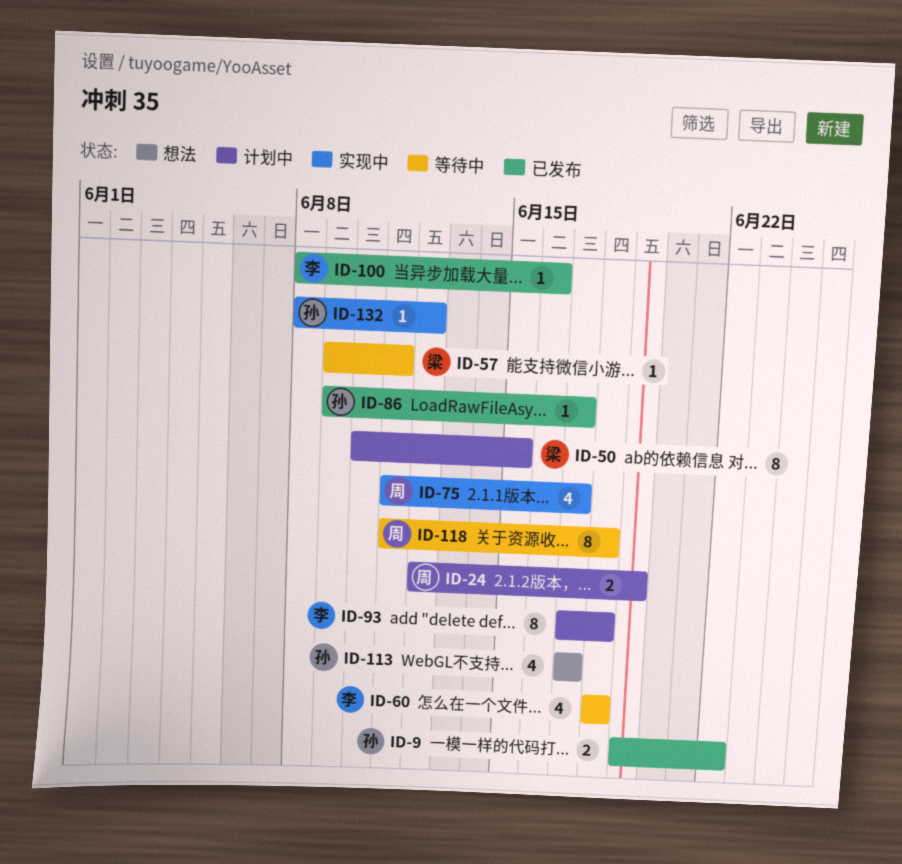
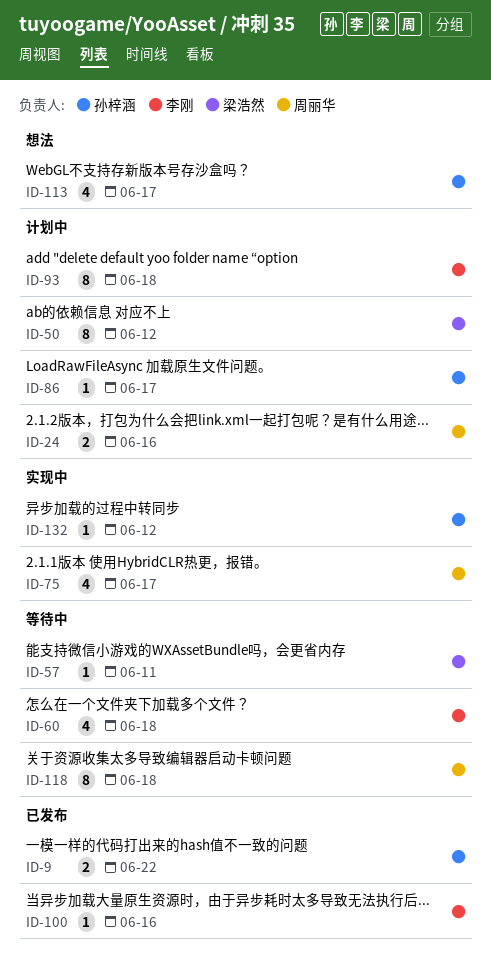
ID-24, due: Jun 19 -> Jun 16
ID-50, due: Jun 15 -> Jun 12
ID-86, status: 已发布 -> 计划中

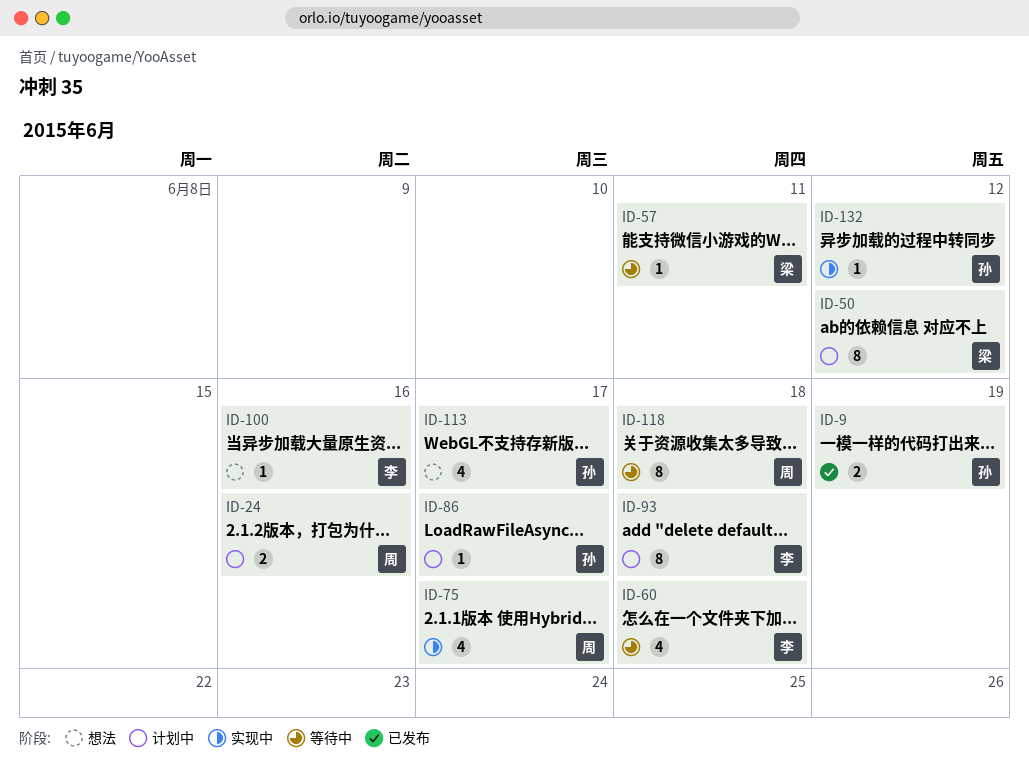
ID-9, due: Jun 22 -> Jun 19
ID-100, status: 已发布 -> 想法

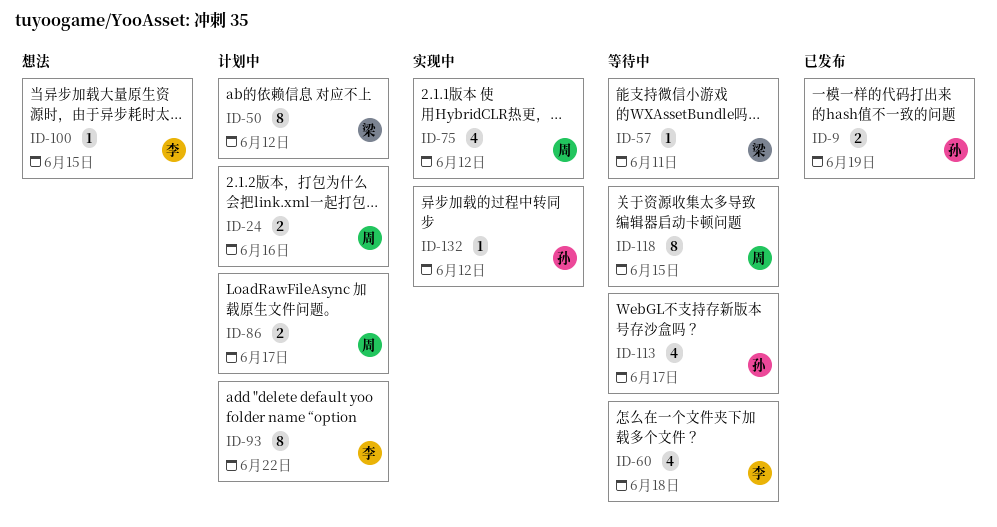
ID-75, due: Jun 17 -> Jun 12
ID-86, owner: 孙 -> 周
ID-86, estimate: 1 -> 2
ID-93, due: Jun 18 -> Jun 22
ID-100, due: Jun 16 -> Jun 15
ID-113, status: 想法 -> 等待中
ID-118, due: Jun 18 -> Jun 15

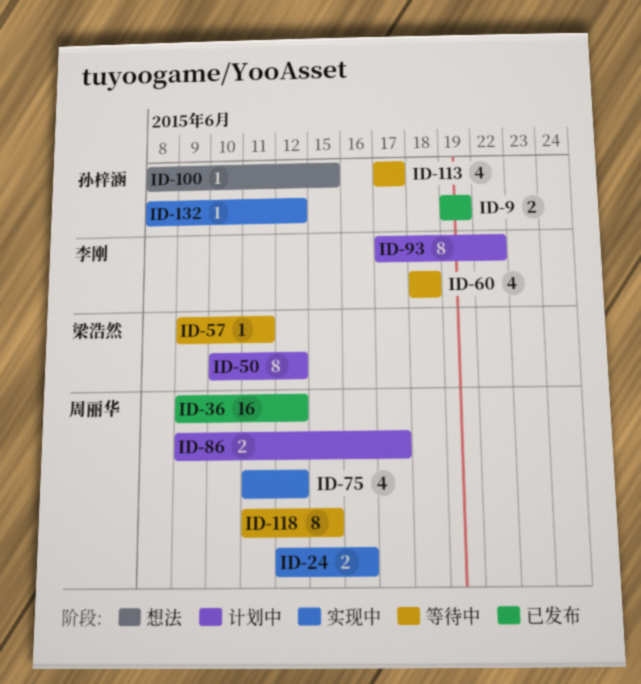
ID-24, status: 计划中 -> 实现中
ID-36: none -> present
ID-100, owner: 李刚 -> 孙梓涵

